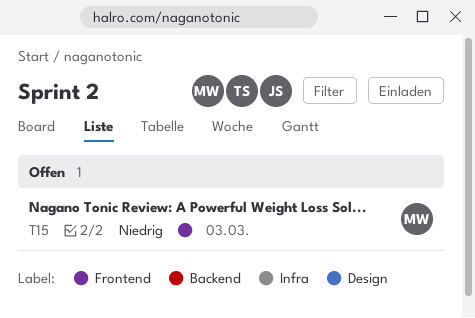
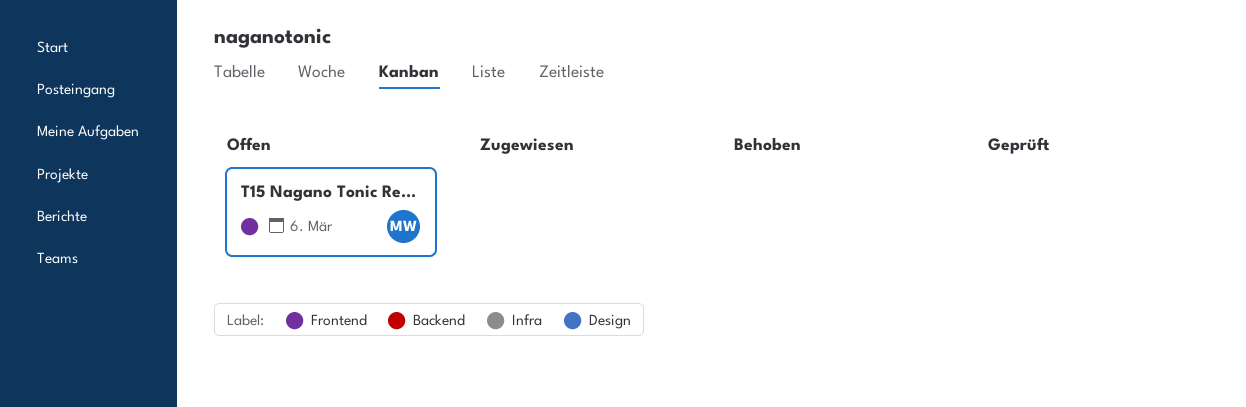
T15, due: Mar 3 -> Mar 6

